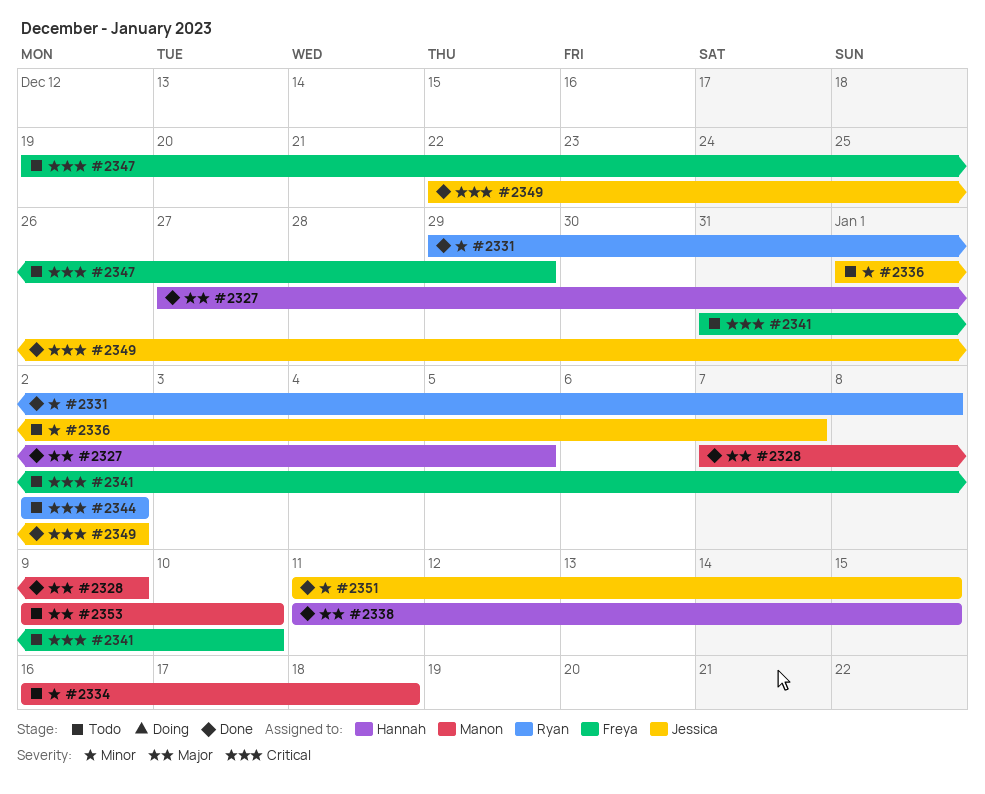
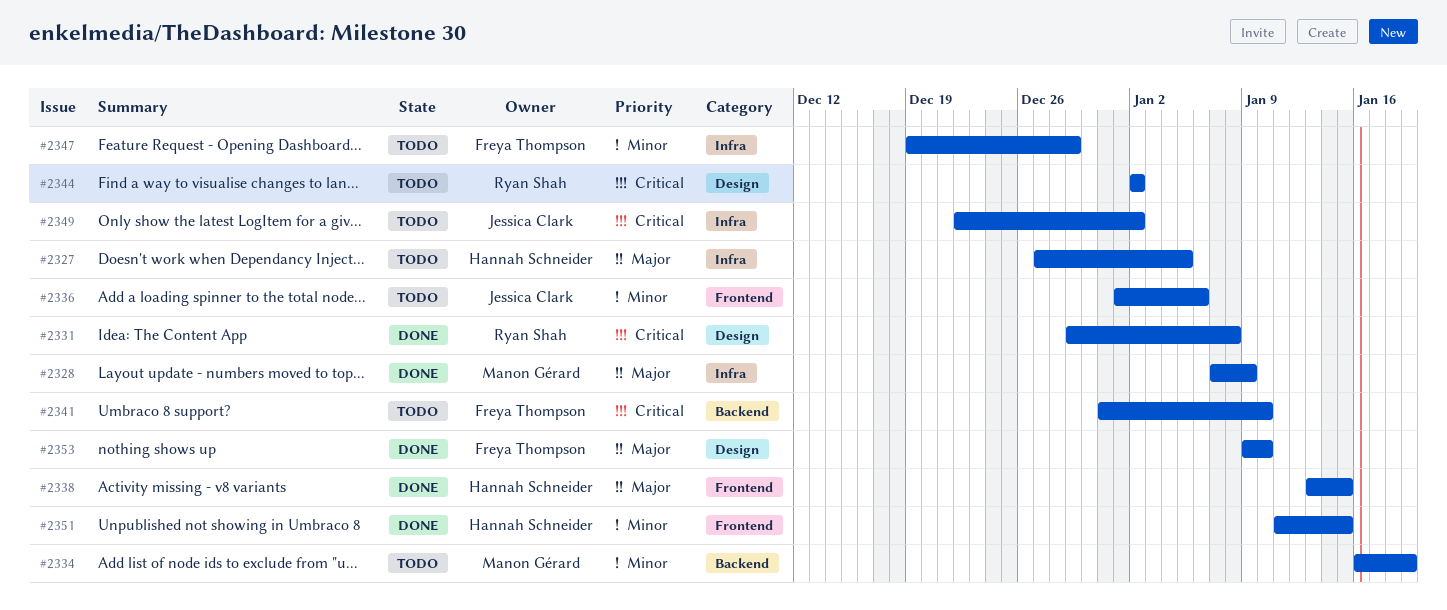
#2327, status: Done -> Todo
#2331, priority: Minor -> Critical
#2334, due: Jan 18 -> Jan 19
#2336, due: Jan 7 -> Jan 6
#2338, start: Jan 11 -> Jan 13
#2347, priority: Critical -> Minor
#2349, status: Done -> Todo
#2351, owner: Jessica Clark -> Hannah Schneider
#2353, status: Todo -> Done
#2353, owner: Manon Gérard -> Freya Thompson

